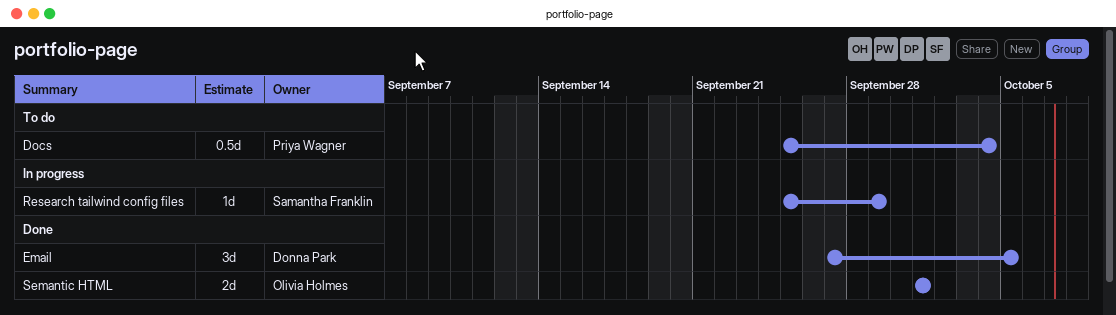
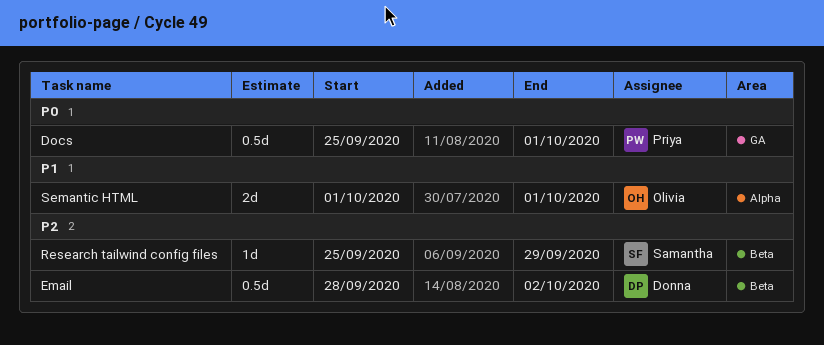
Docs, due: Oct 4 -> Oct 1
Email, estimate: 3d -> 0.5d
Email, start: Sep 27 -> Sep 28
Email, due: Oct 5 -> Oct 2

